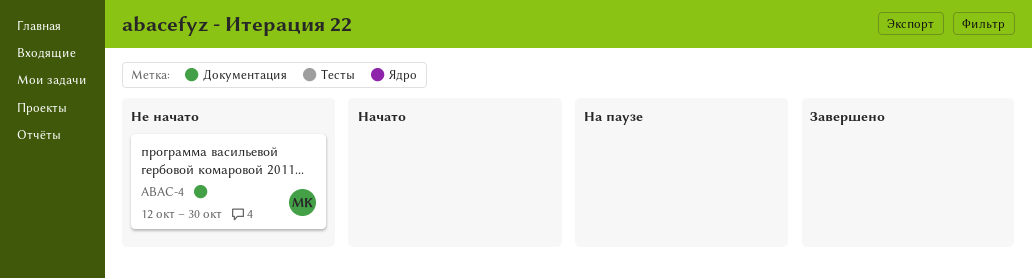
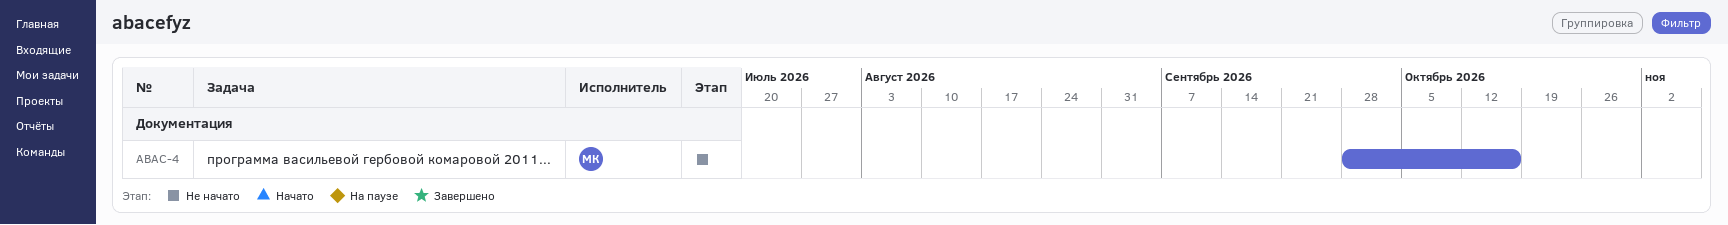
ABAC-4, start: Oct 12 -> Sep 28
ABAC-4, due: Oct 30 -> Oct 16

